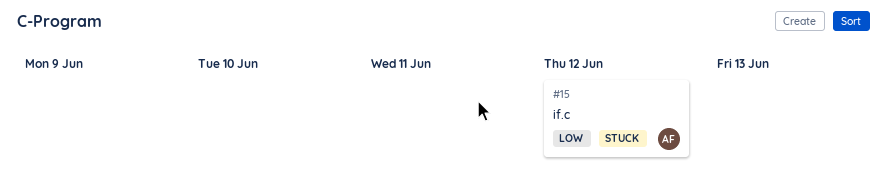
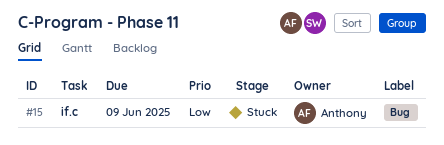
#15, due: Jun 12 -> Jun 9

